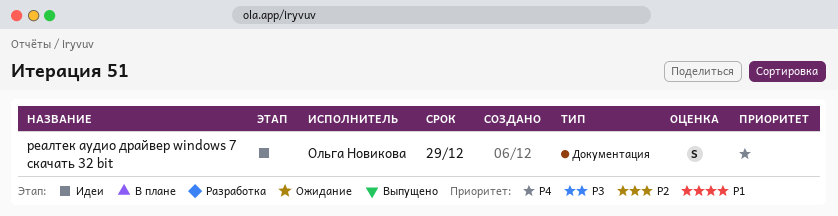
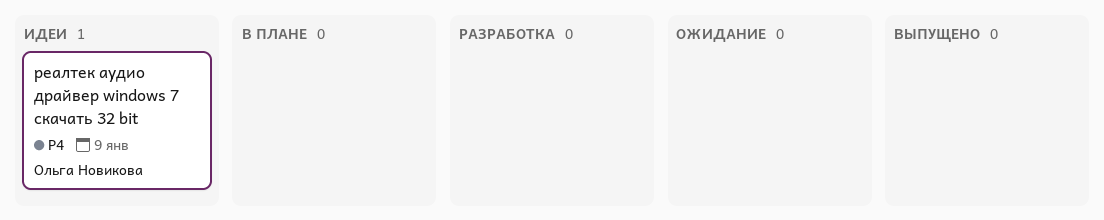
реалтек аудио драйвер windows 7 скачать 32 bit, due: Dec 29 -> Jan 9

